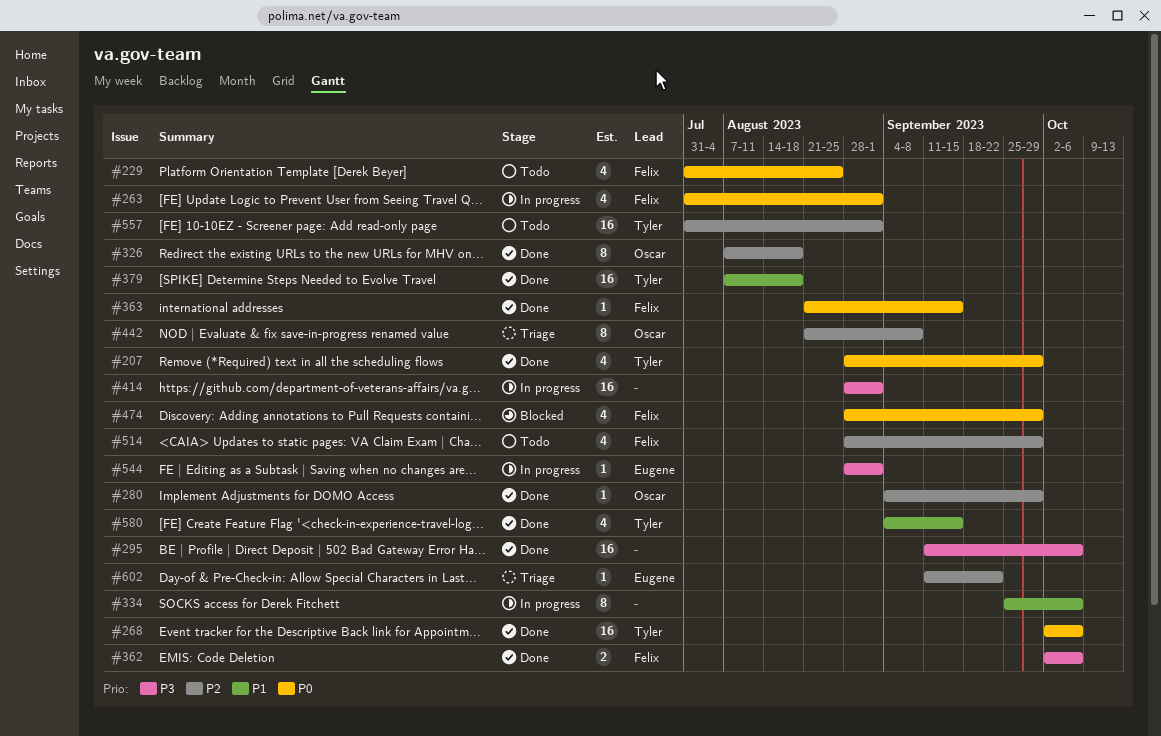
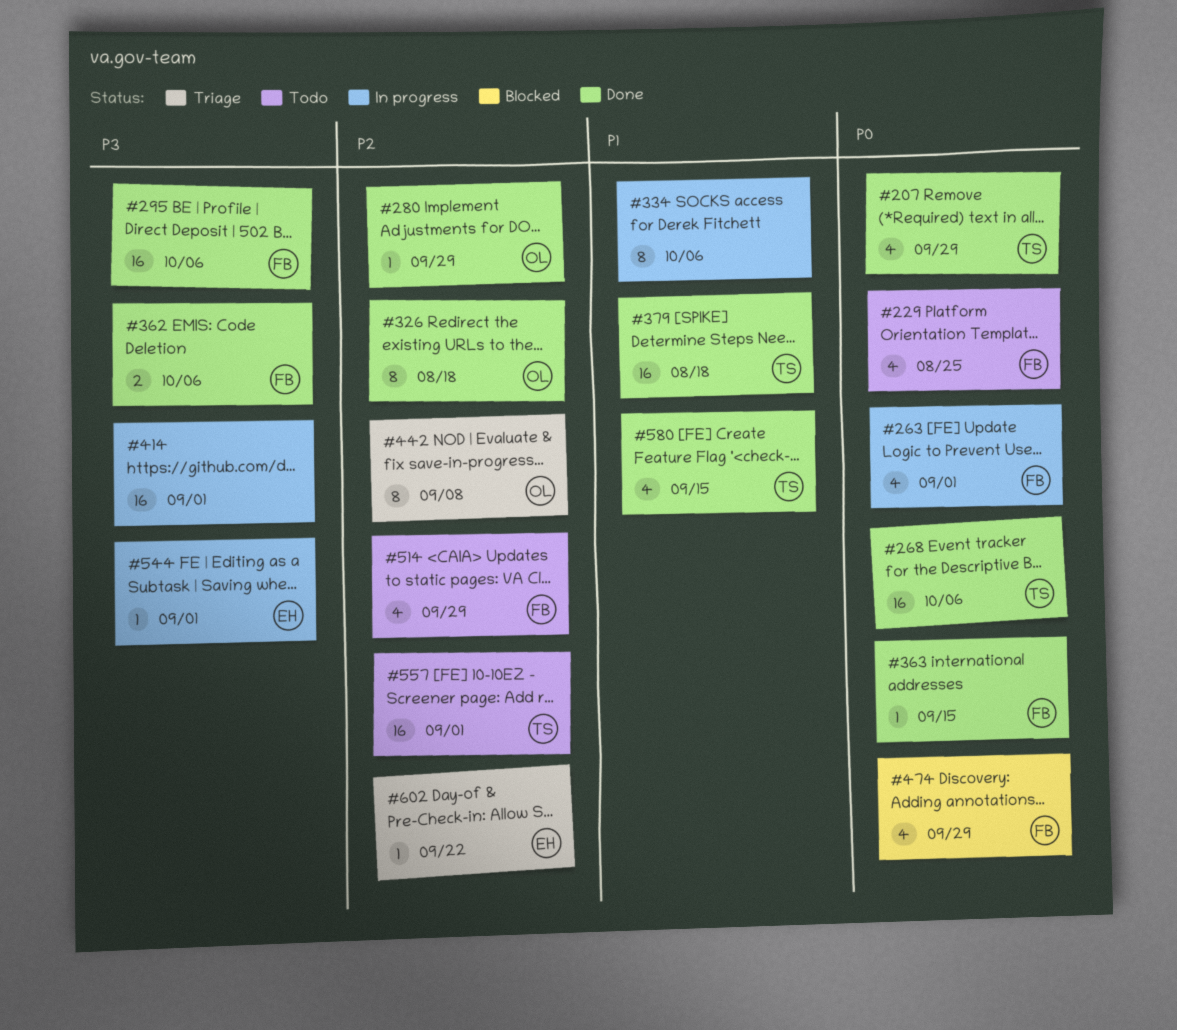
#295, owner: none -> Felix

